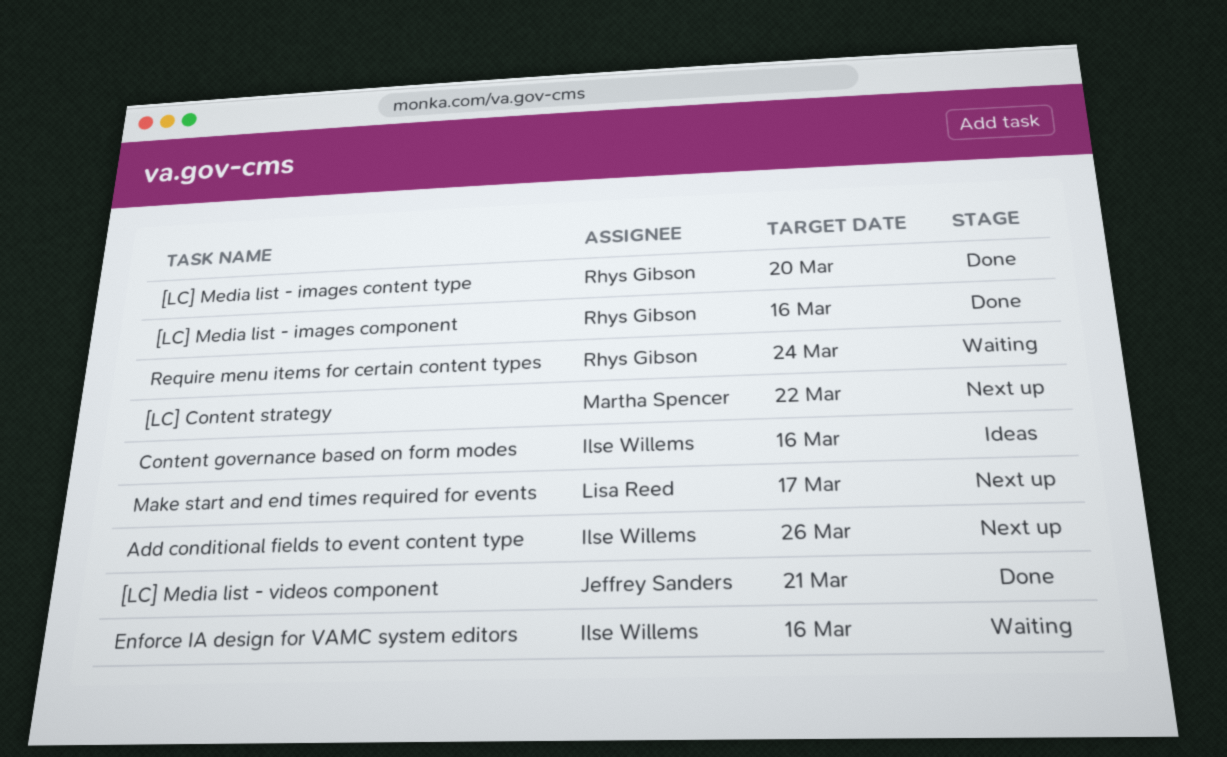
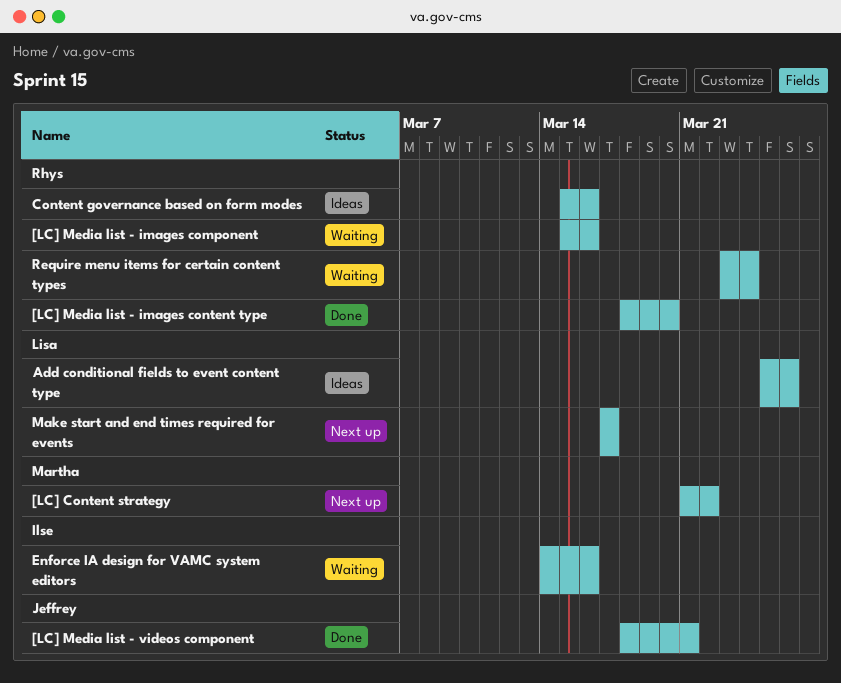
[LC] Media list - images component, status: Done -> Waiting
Add conditional fields to event content type, status: Next up -> Ideas
Add conditional fields to event content type, owner: Ilse Willems -> Lisa Reed
Content governance based on form modes, owner: Ilse Willems -> Rhys Gibson

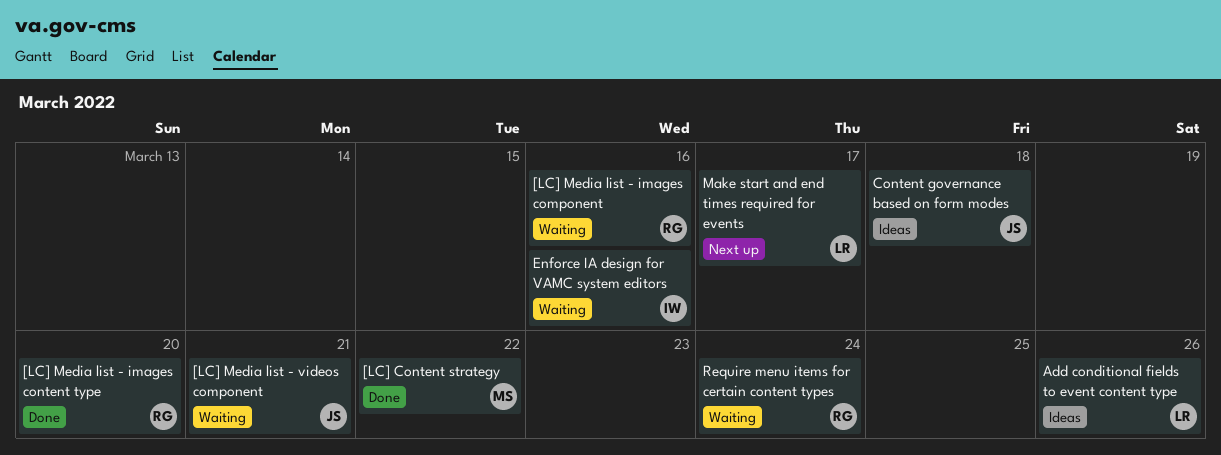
[LC] Content strategy, status: Next up -> Done
[LC] Media list - videos component, status: Done -> Waiting
Content governance based on form modes, owner: Rhys -> Jeffrey
Content governance based on form modes, due: Mar 16 -> Mar 18

